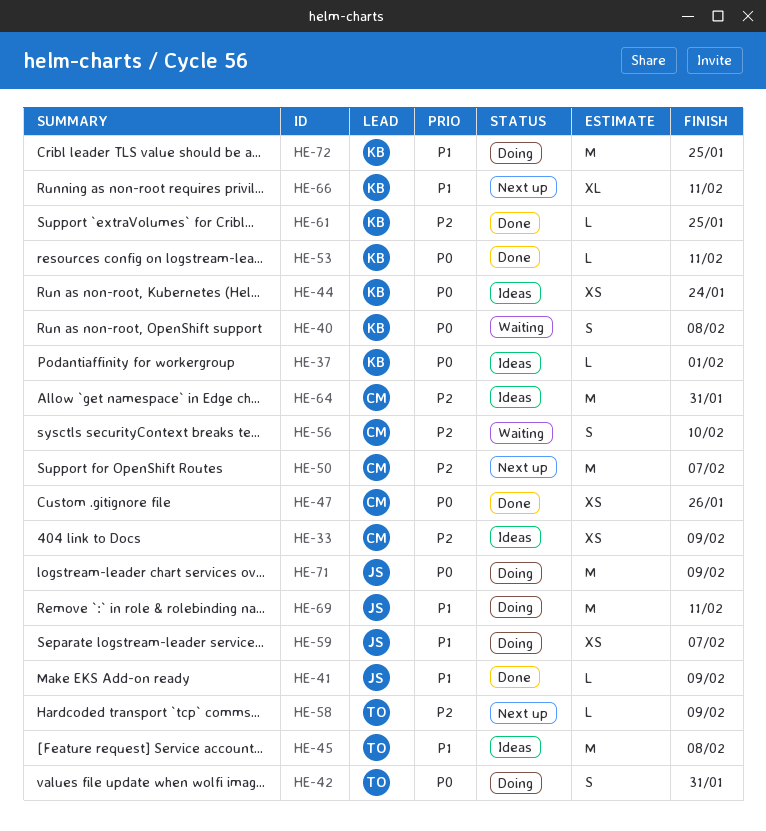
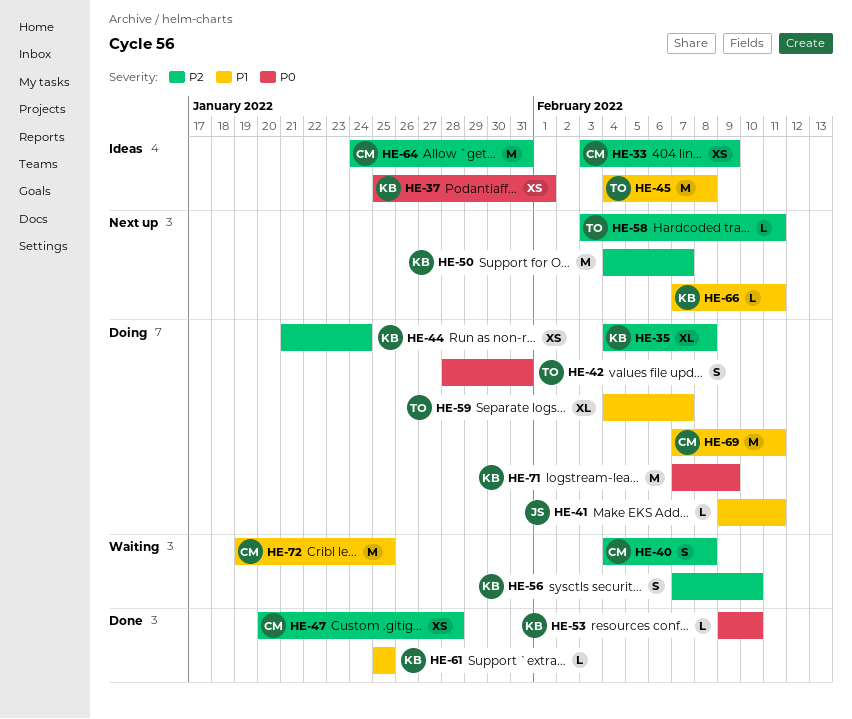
HE-35: none -> present
HE-37, estimate: L -> XS
HE-40, owner: KB -> CM
HE-40, priority: P0 -> P2
HE-41, status: Done -> Doing
HE-41, due: Feb 9 -> Feb 11
HE-44, status: Ideas -> Doing
HE-44, priority: P0 -> P2
HE-47, priority: P0 -> P2
HE-47, due: Jan 26 -> Jan 28
HE-50, owner: CM -> KB
HE-53, due: Feb 11 -> Feb 10
HE-56, owner: CM -> KB
HE-58, due: Feb 9 -> Feb 11
HE-59, owner: JS -> TO
HE-59, estimate: XS -> XL
HE-61, priority: P2 -> P1
HE-66, estimate: XL -> L
HE-69, owner: JS -> CM
HE-71, owner: JS -> KB
HE-72, status: Doing -> Waiting
HE-72, owner: KB -> CM

